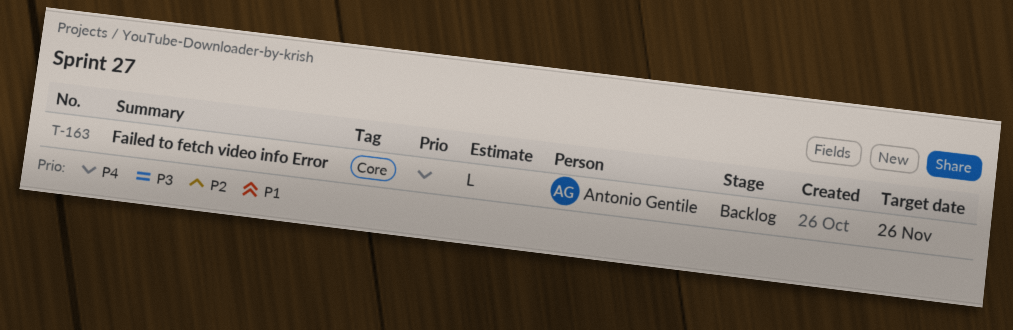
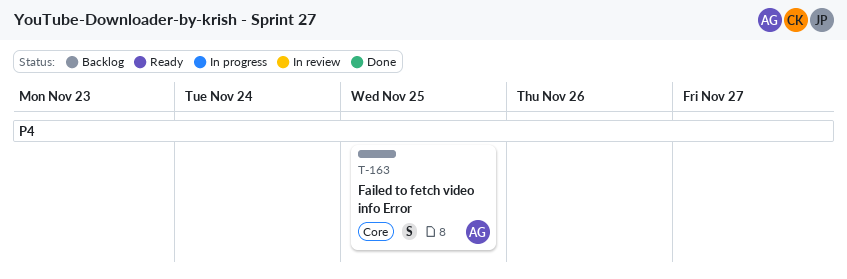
T-163, estimate: L -> S
T-163, due: Nov 26 -> Nov 25

